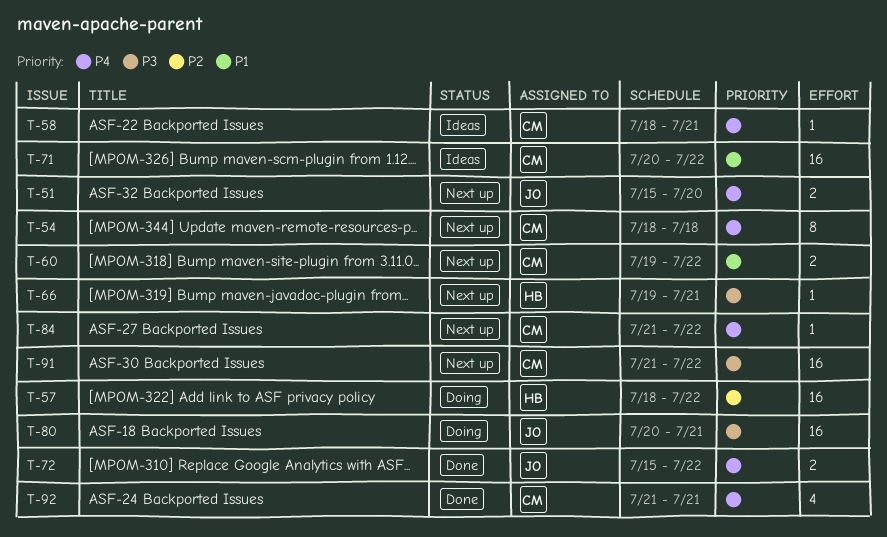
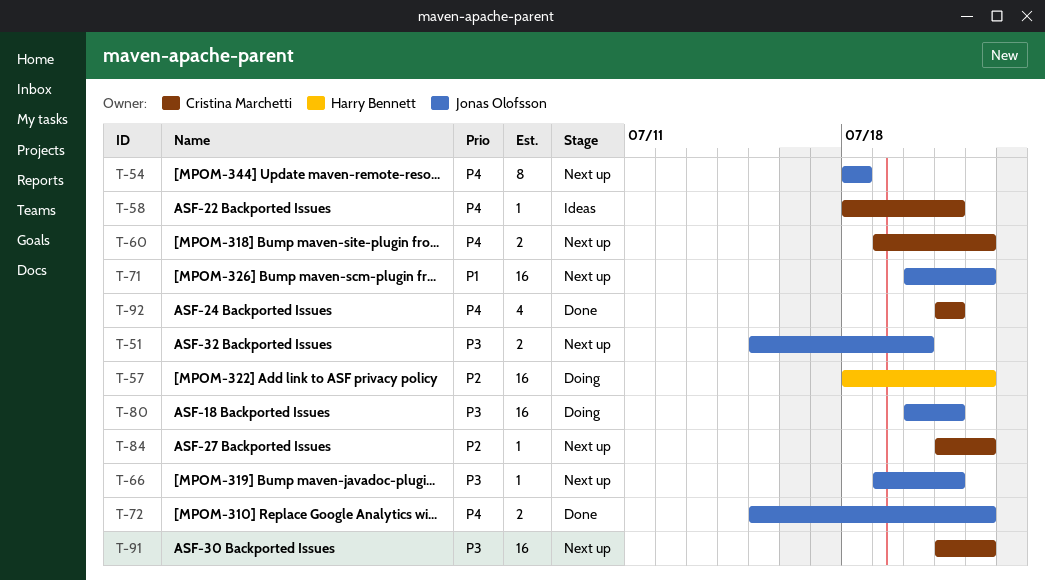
T-51, priority: P4 -> P3
T-54, owner: Cristina Marchetti -> Jonas Olofsson
T-60, priority: P1 -> P4
T-66, owner: Harry Bennett -> Jonas Olofsson
T-71, status: Ideas -> Next up
T-71, owner: Cristina Marchetti -> Jonas Olofsson
T-84, priority: P4 -> P2

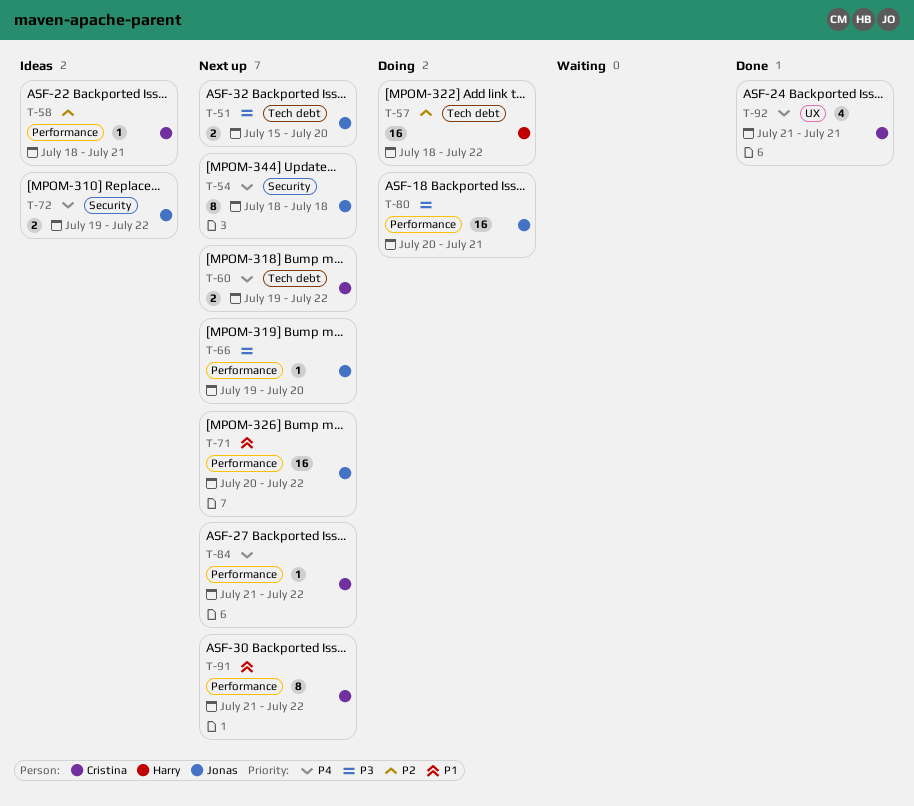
T-58, priority: P4 -> P2
T-66, due: Jul 21 -> Jul 20
T-72, status: Done -> Ideas
T-72, start: Jul 15 -> Jul 19
T-84, priority: P2 -> P4
T-91, priority: P3 -> P1
T-91, estimate: 16 -> 8

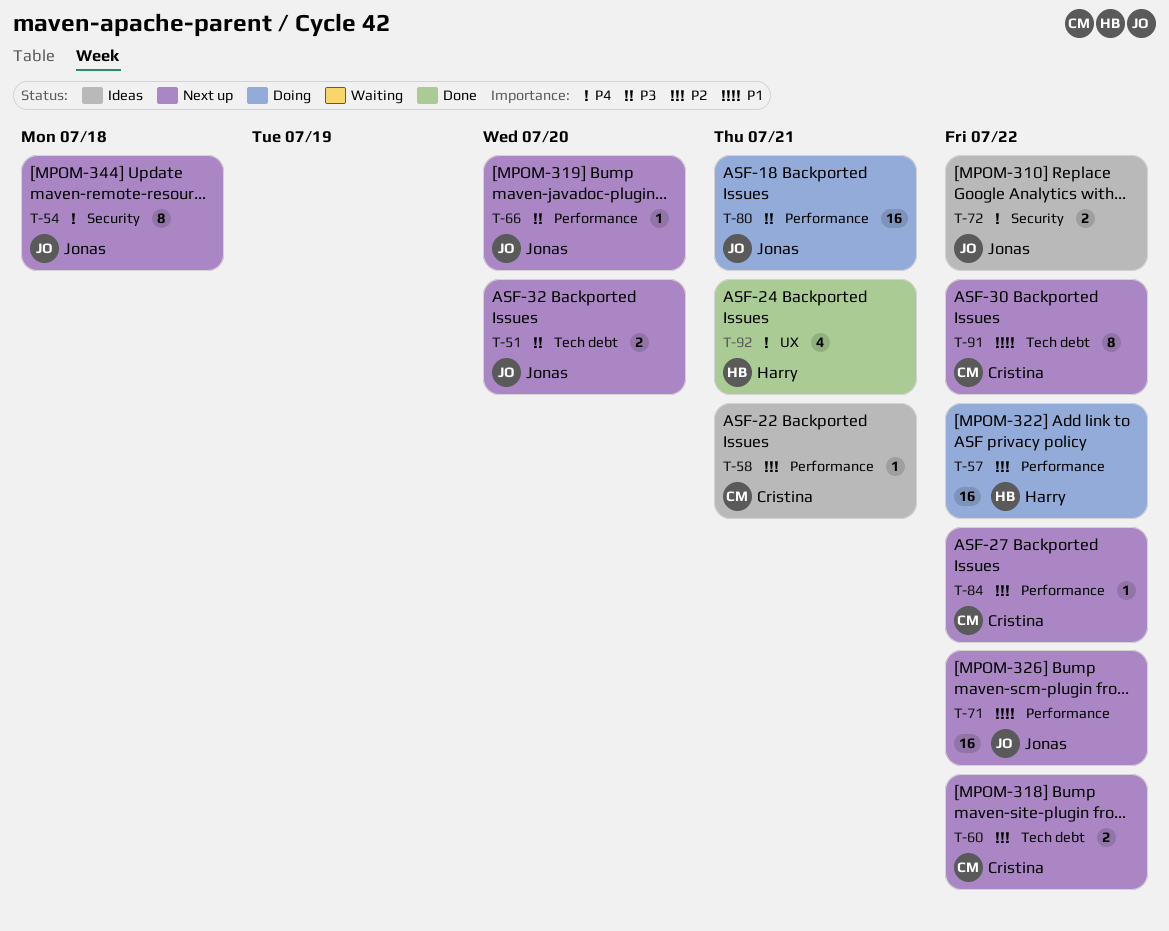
T-57, label: Tech debt -> Performance
T-60, priority: P4 -> P2
T-84, priority: P4 -> P2
T-91, label: Performance -> Tech debt
T-92, owner: Cristina -> Harry

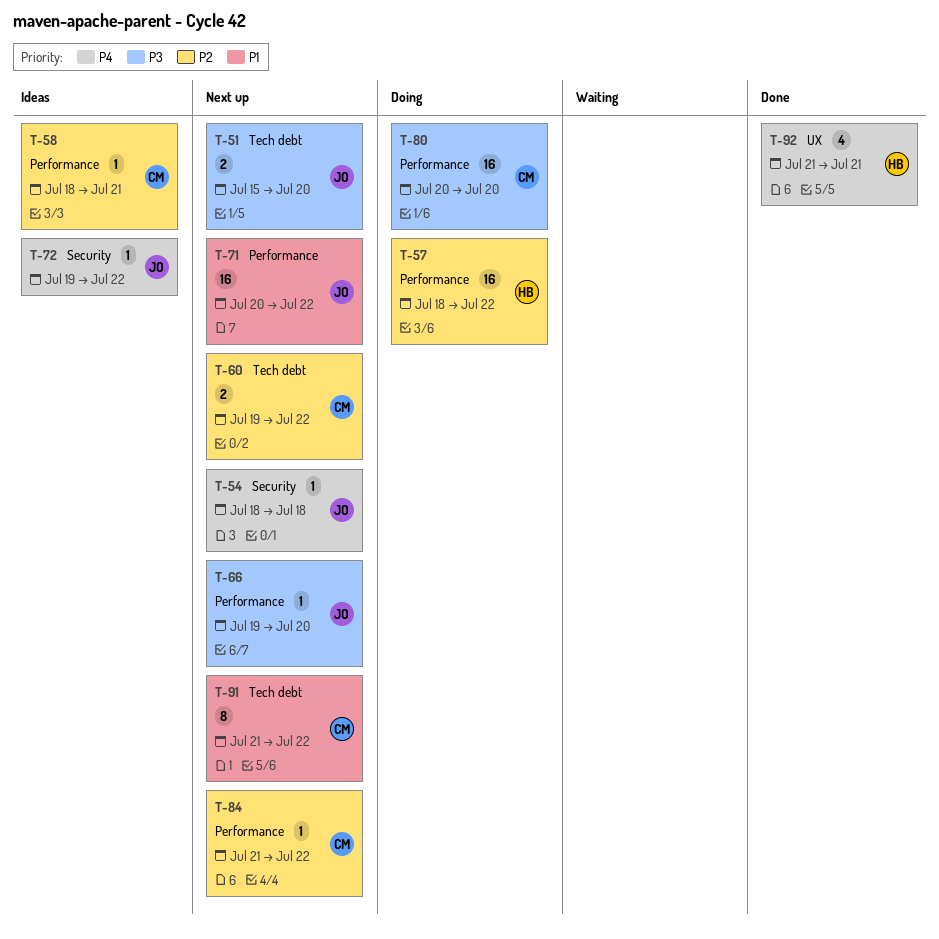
T-54, estimate: 8 -> 1
T-72, estimate: 2 -> 1
T-80, owner: Jonas -> Cristina
T-80, due: Jul 21 -> Jul 20

